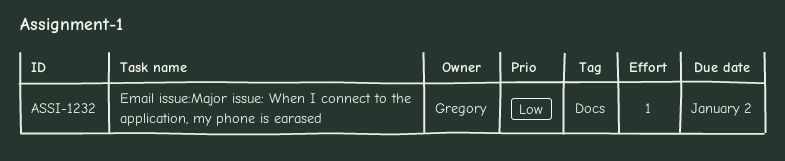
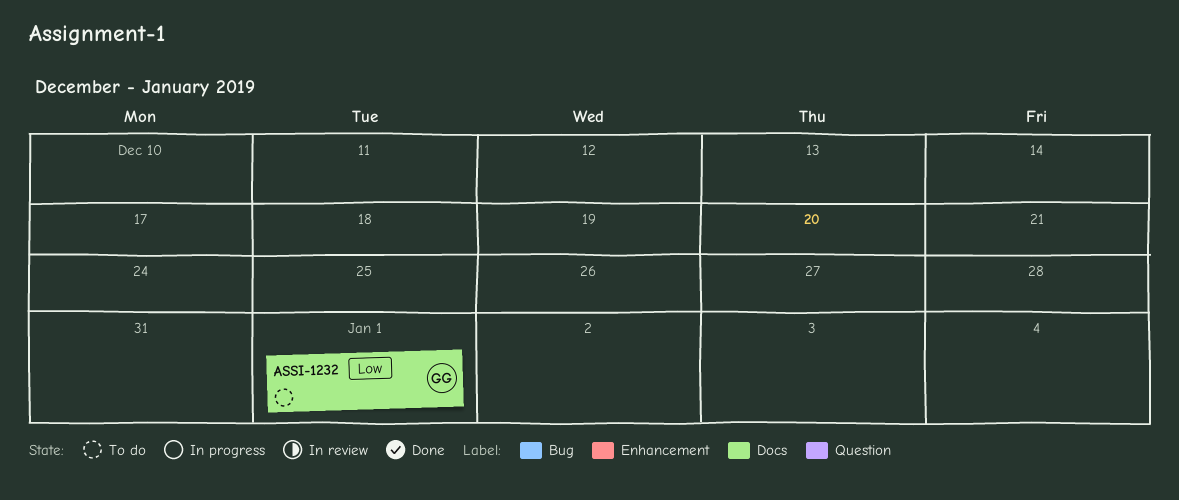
ASSI-1232, due: Jan 2 -> Jan 1

